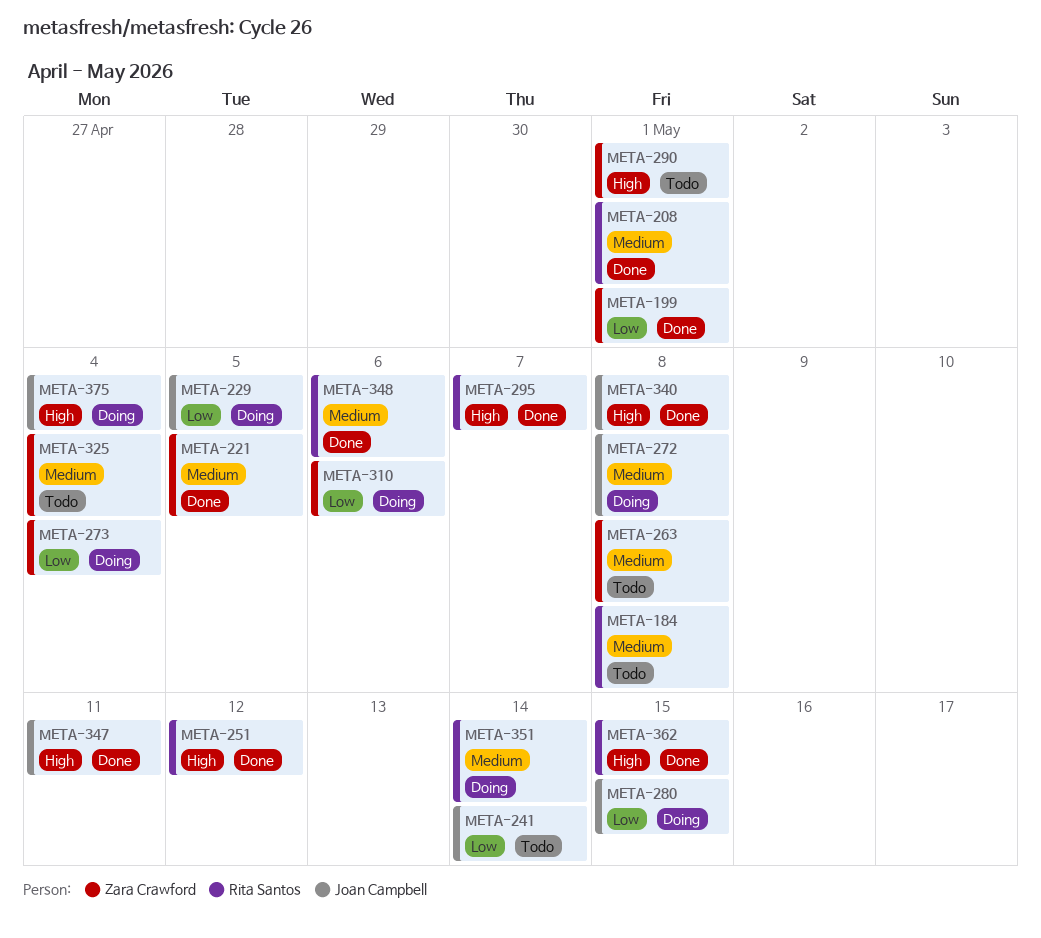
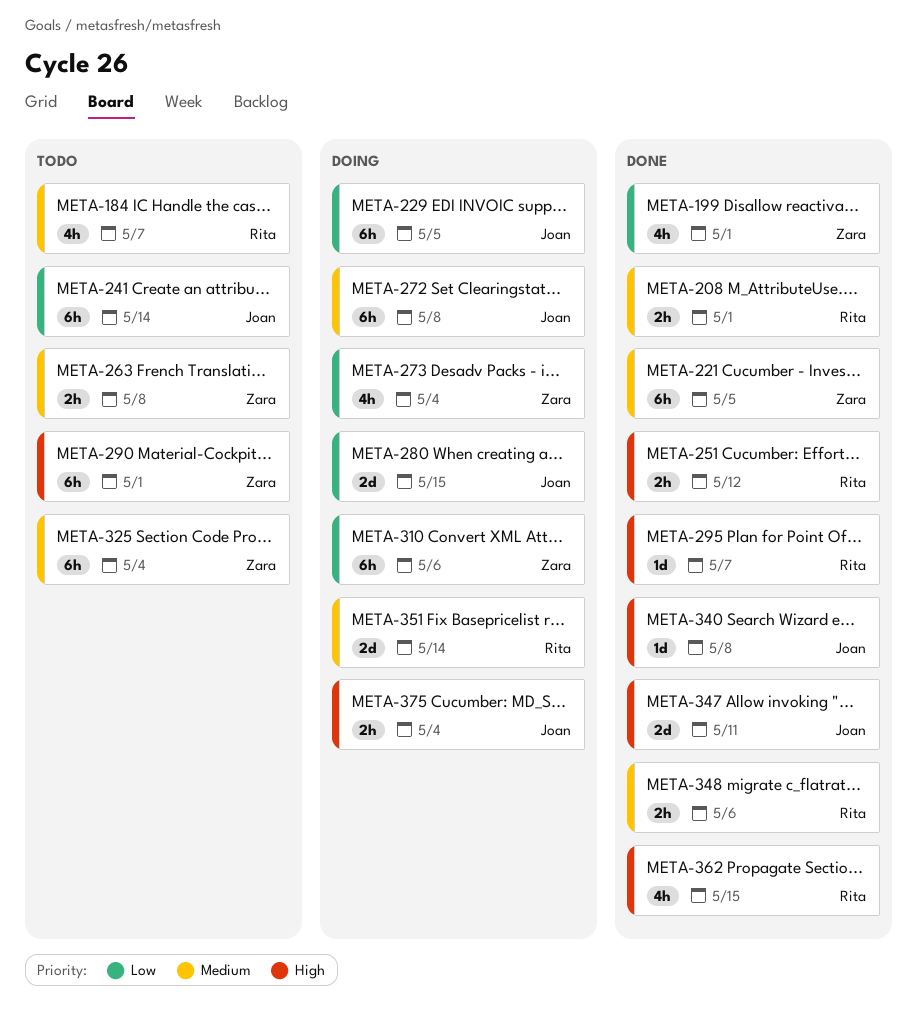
META-184, due: May 8 -> May 7

